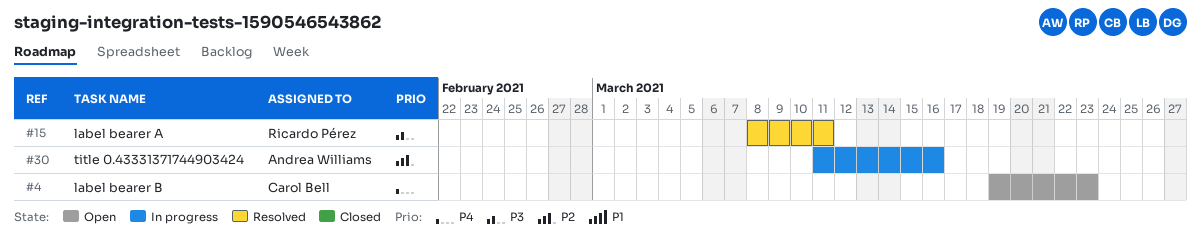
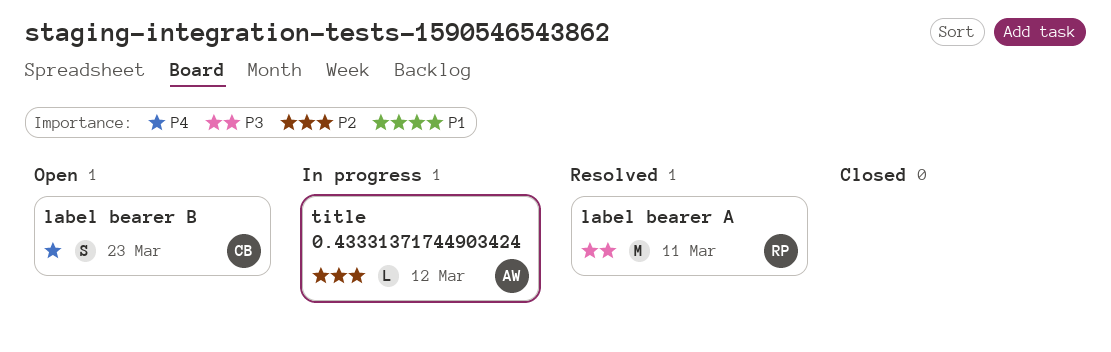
title 0.43331371744903424, due: Mar 16 -> Mar 12

